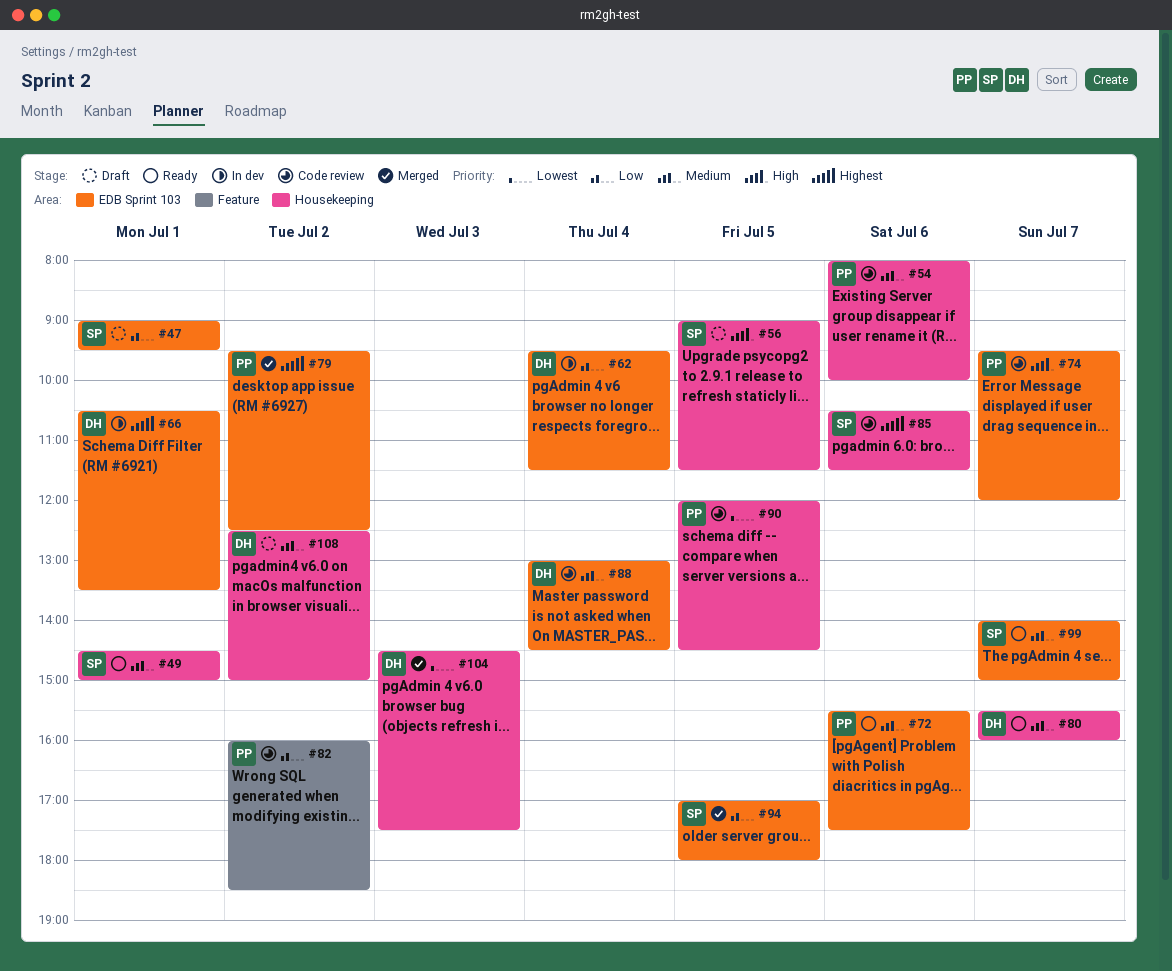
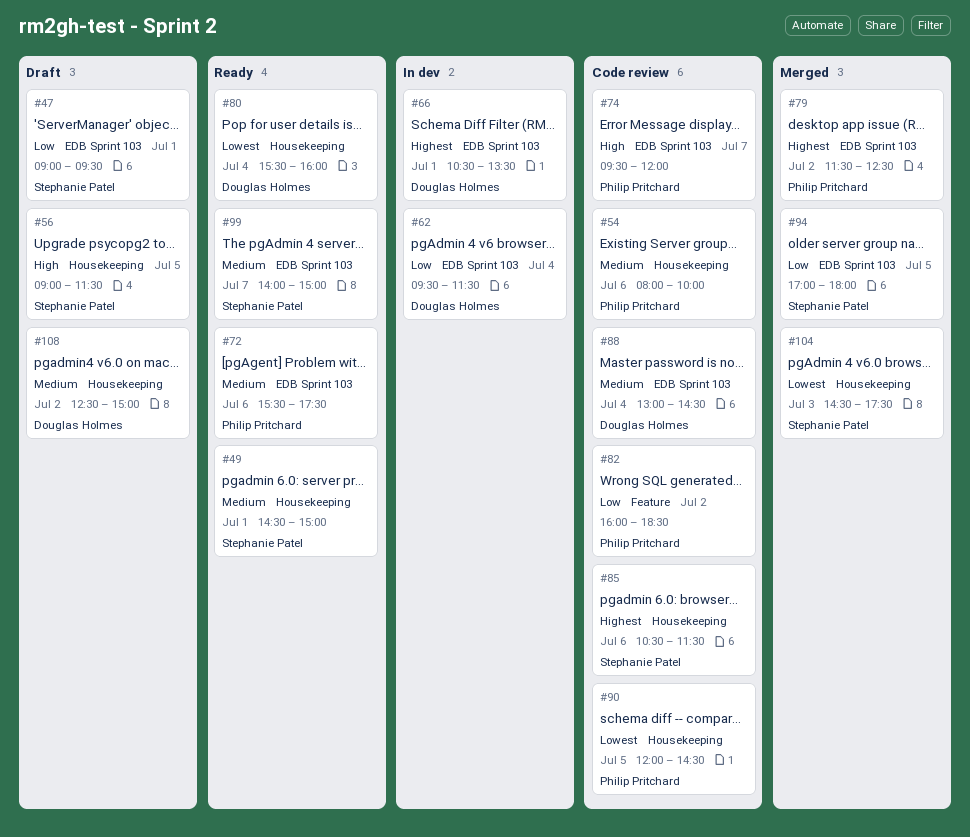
#79, begins: 09:30 -> 11:30
#80, priority: Medium -> Lowest
#80, day: Jul 7 -> Jul 4
#104, owner: Douglas Holmes -> Stephanie Patel

